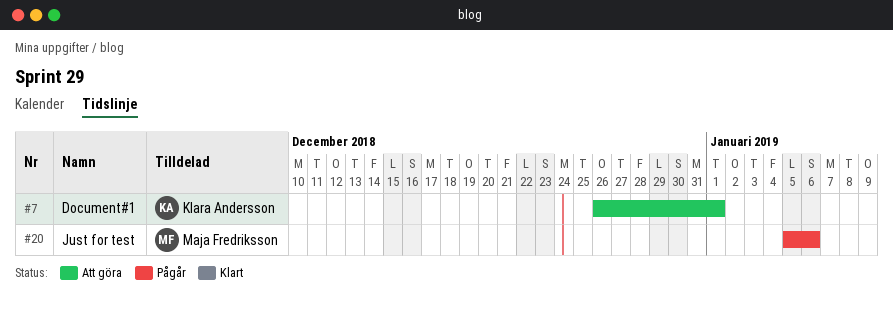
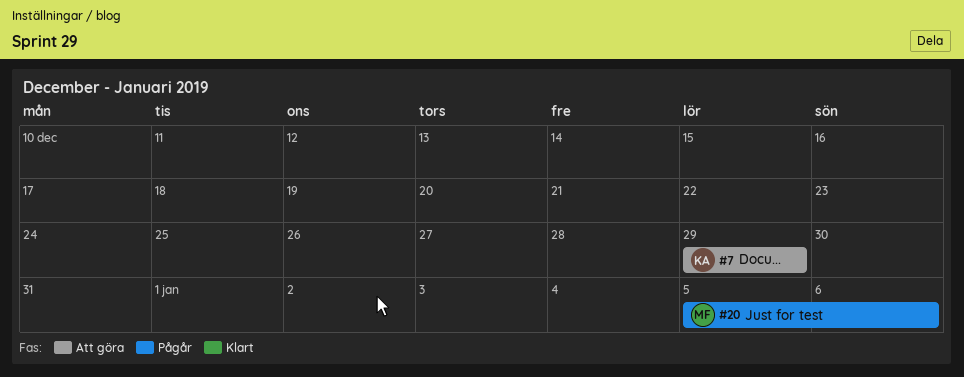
#7, start: Dec 26 -> Dec 29
#7, due: Jan 1 -> Dec 29

